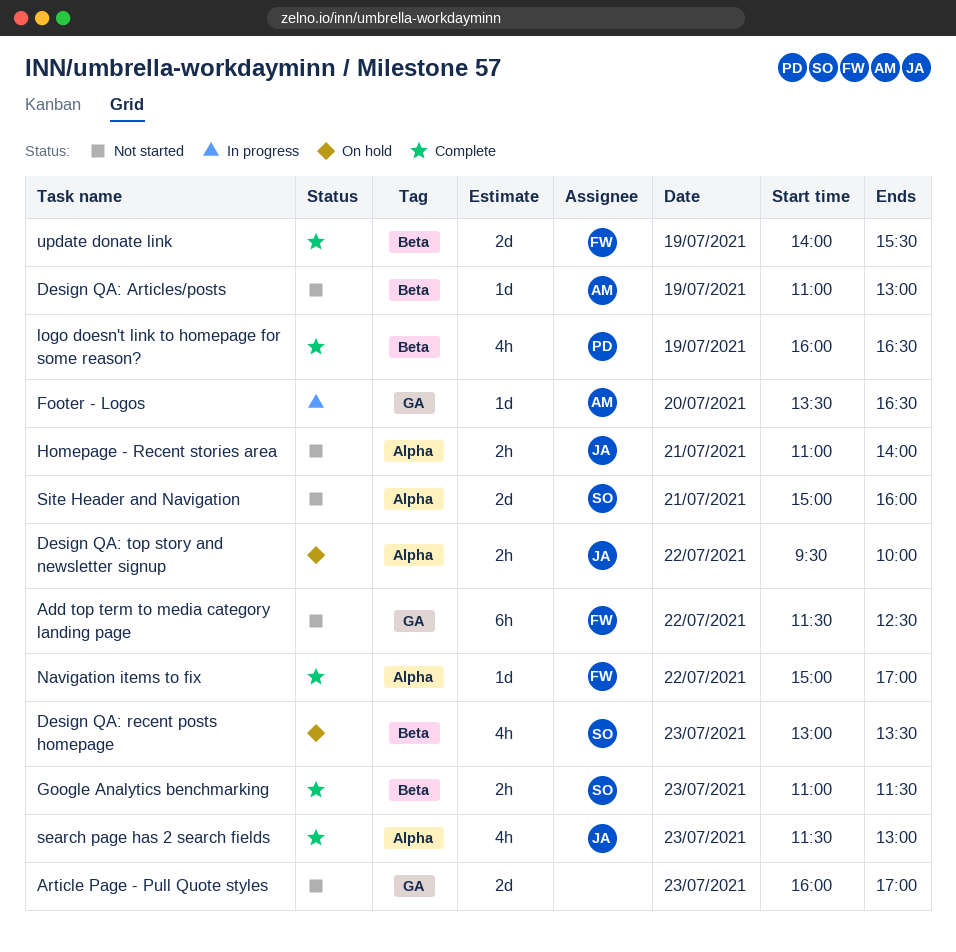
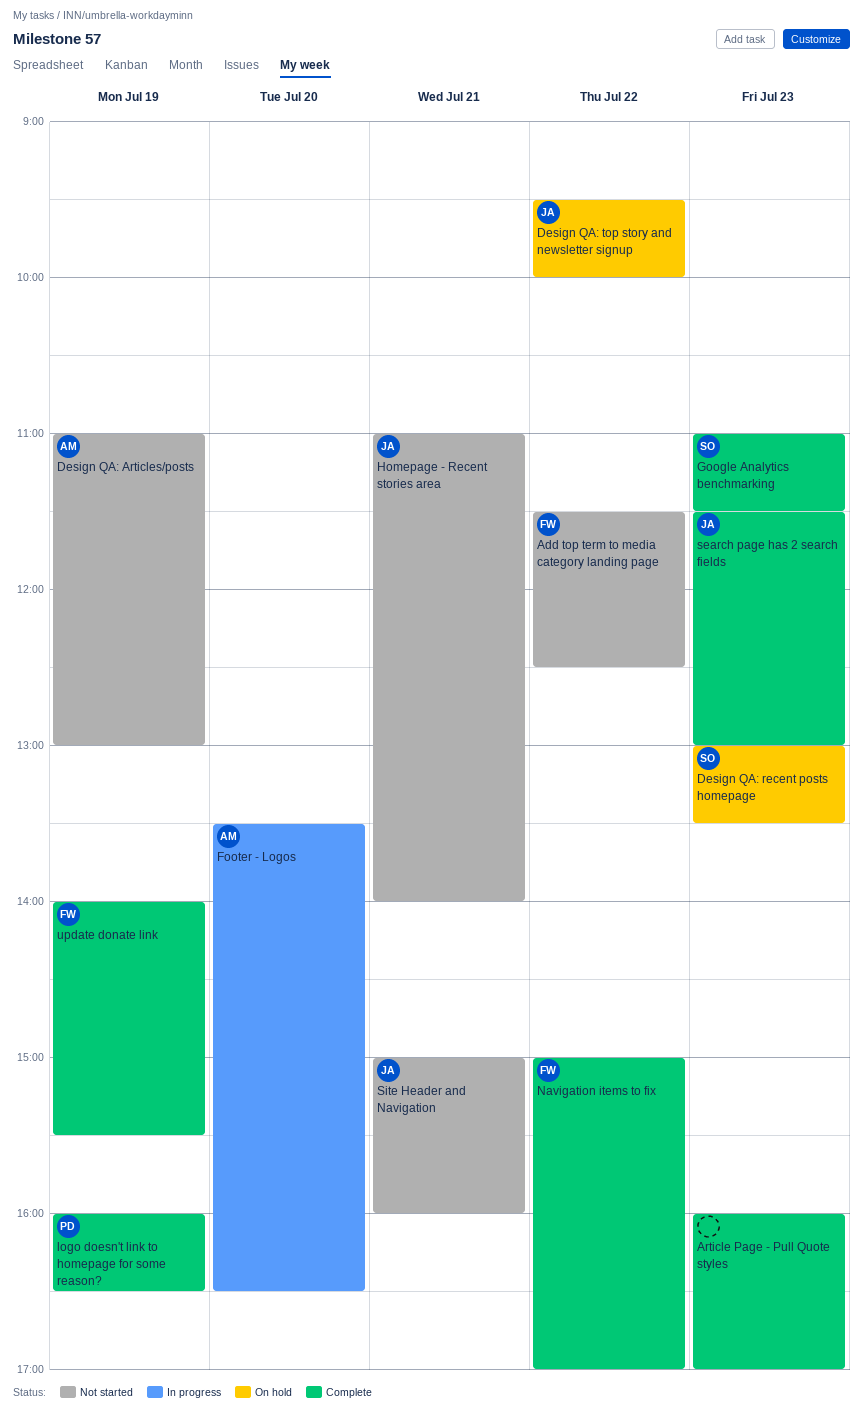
Article Page - Pull Quote styles, status: Not started -> Complete
Site Header and Navigation, owner: SO -> JA

